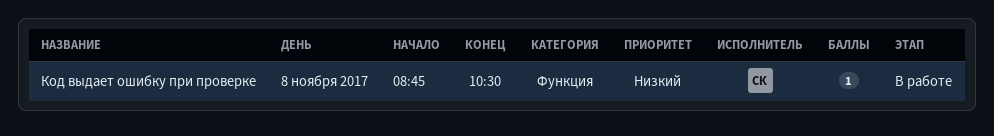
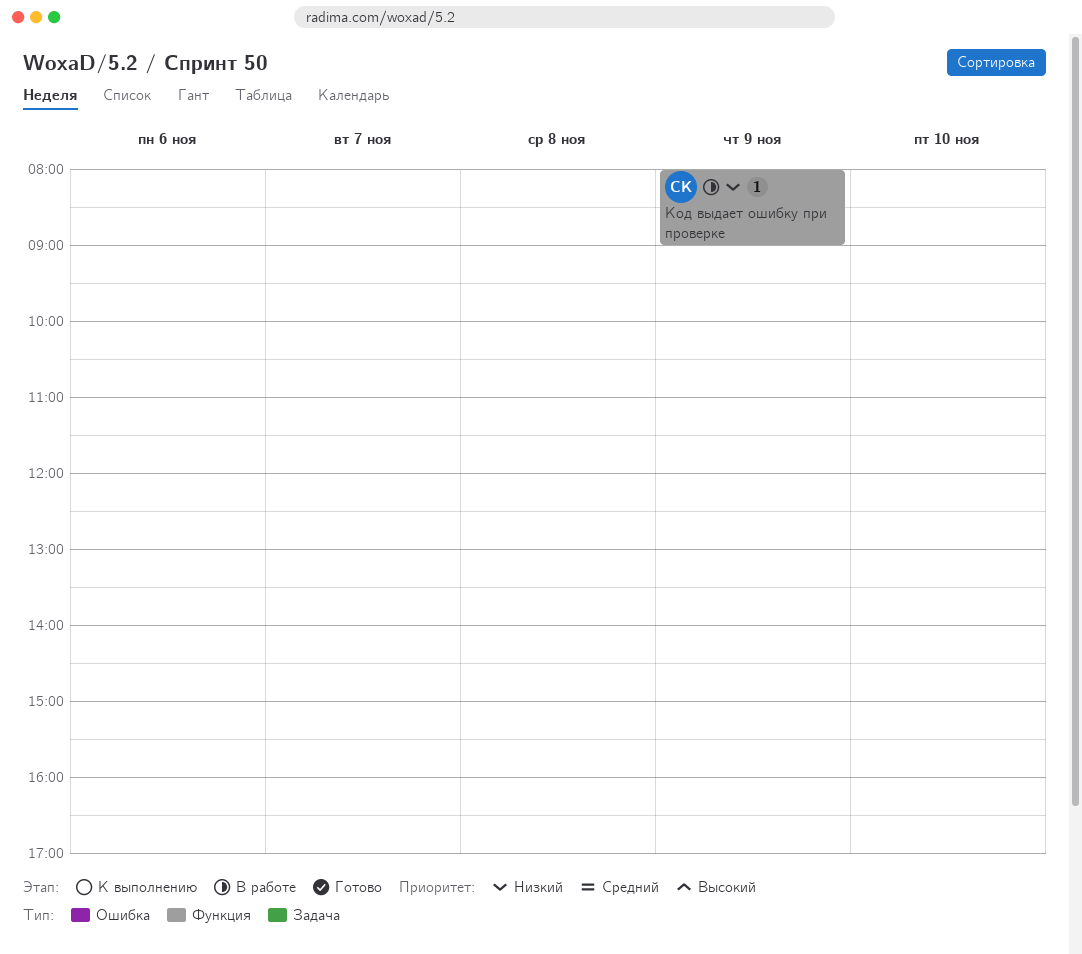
Код выдает ошибку при проверке, day: Nov 8 -> Nov 9
Код выдает ошибку при проверке, begins: 08:45 -> 08:00
Код выдает ошибку при проверке, ends: 10:30 -> 09:00

